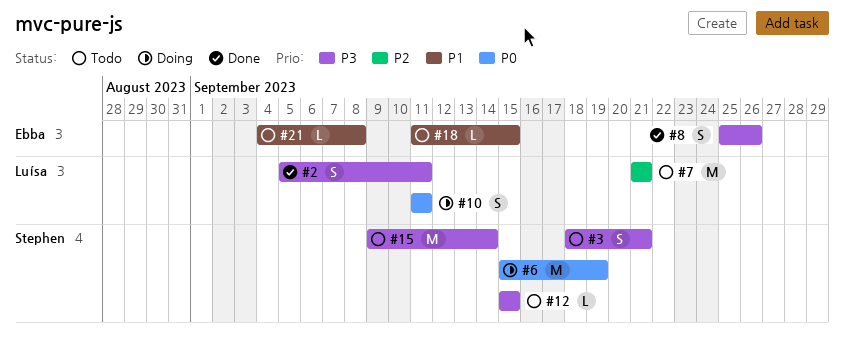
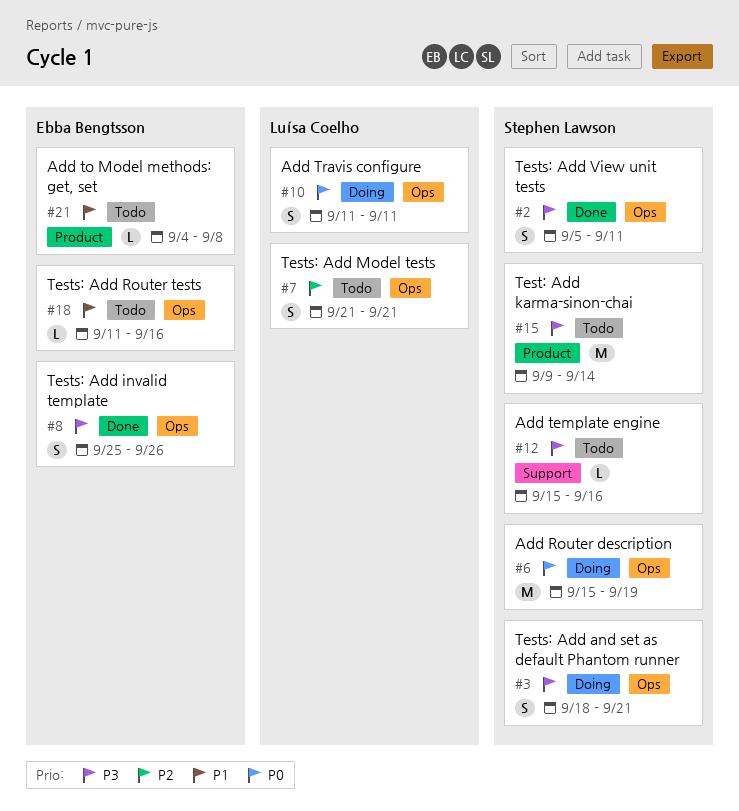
#2, owner: Luísa Coelho -> Stephen Lawson
#3, status: Todo -> Doing
#7, estimate: M -> S
#12, due: Sep 15 -> Sep 16
#18, due: Sep 15 -> Sep 16

